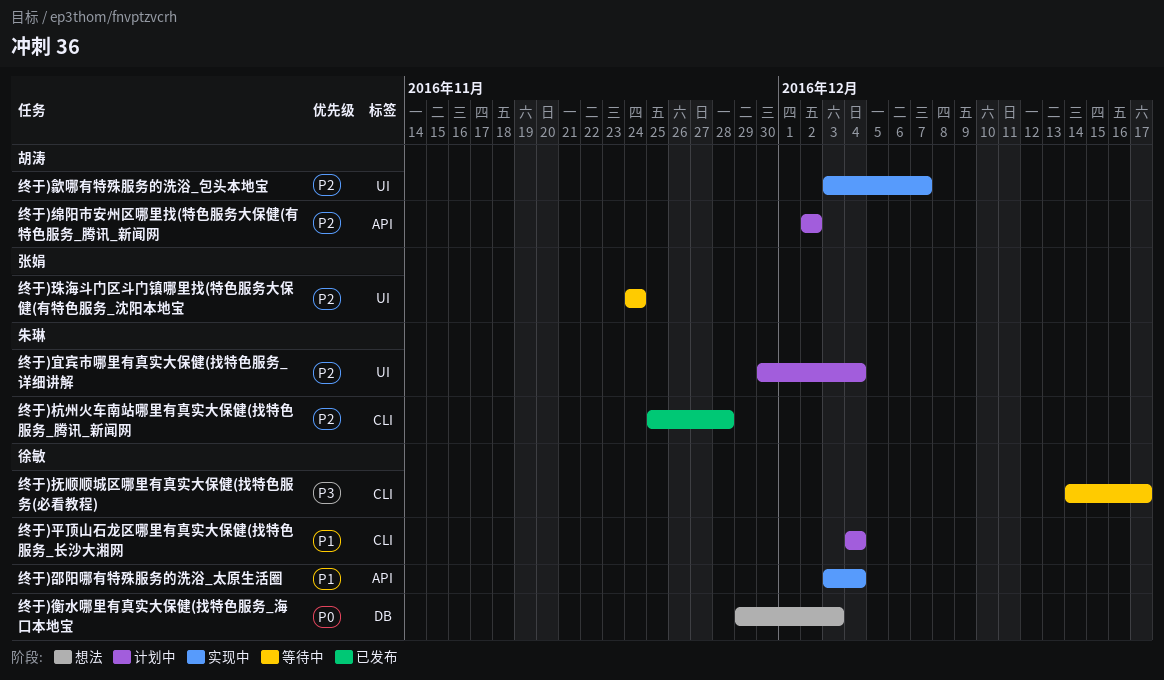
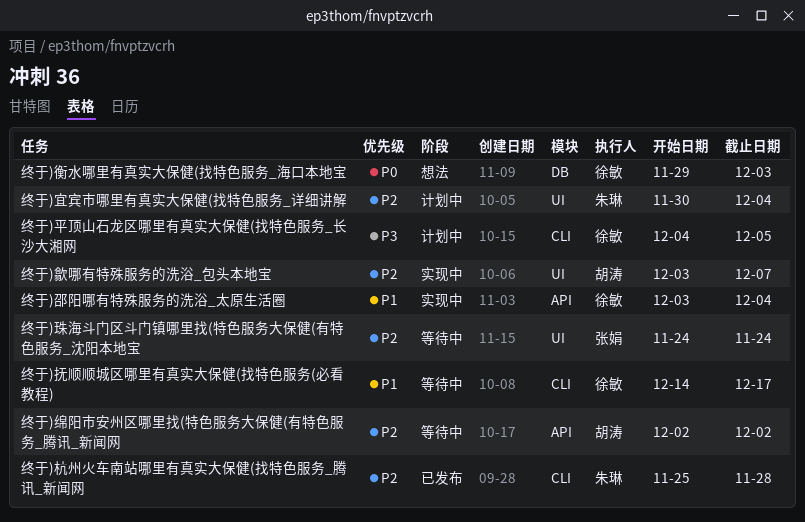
终于)平顶山石龙区哪里有真实大保健(找特色服务_长沙大湘网, priority: P1 -> P3
终于)平顶山石龙区哪里有真实大保健(找特色服务_长沙大湘网, due: Dec 4 -> Dec 5
终于)抚顺顺城区哪里有真实大保健(找特色服务(必看教程), priority: P3 -> P1
终于)绵阳市安州区哪里找(特色服务大保健(有特色服务_腾讯_新闻网, status: 计划中 -> 等待中

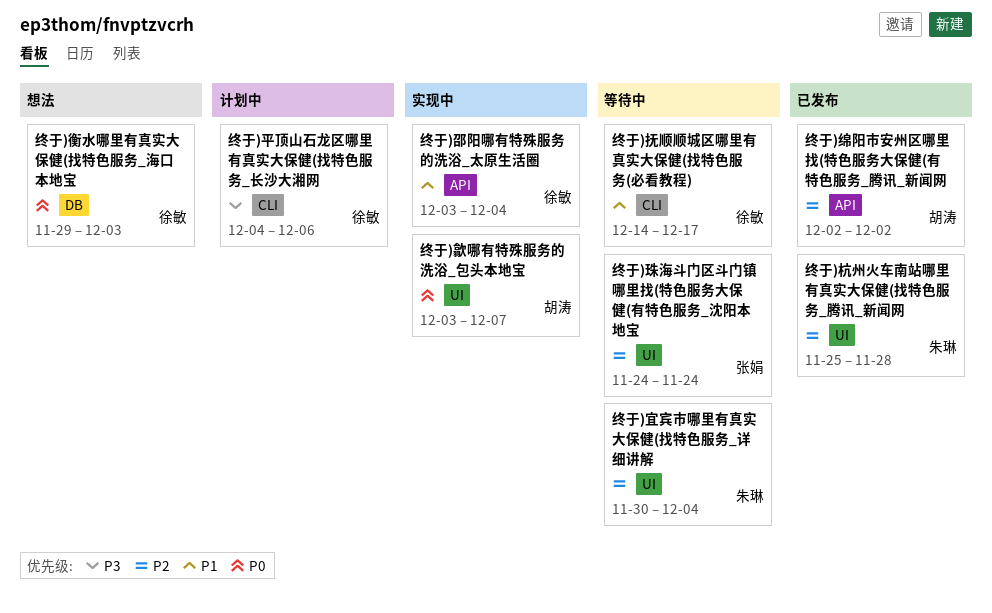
终于)宜宾市哪里有真实大保健(找特色服务_详细讲解, status: 计划中 -> 等待中
终于)平顶山石龙区哪里有真实大保健(找特色服务_长沙大湘网, due: Dec 5 -> Dec 6
终于)杭州火车南站哪里有真实大保健(找特色服务_腾讯_新闻网, label: CLI -> UI
终于)歙哪有特殊服务的洗浴_包头本地宝, priority: P2 -> P0
终于)绵阳市安州区哪里找(特色服务大保健(有特色服务_腾讯_新闻网, status: 等待中 -> 已发布

